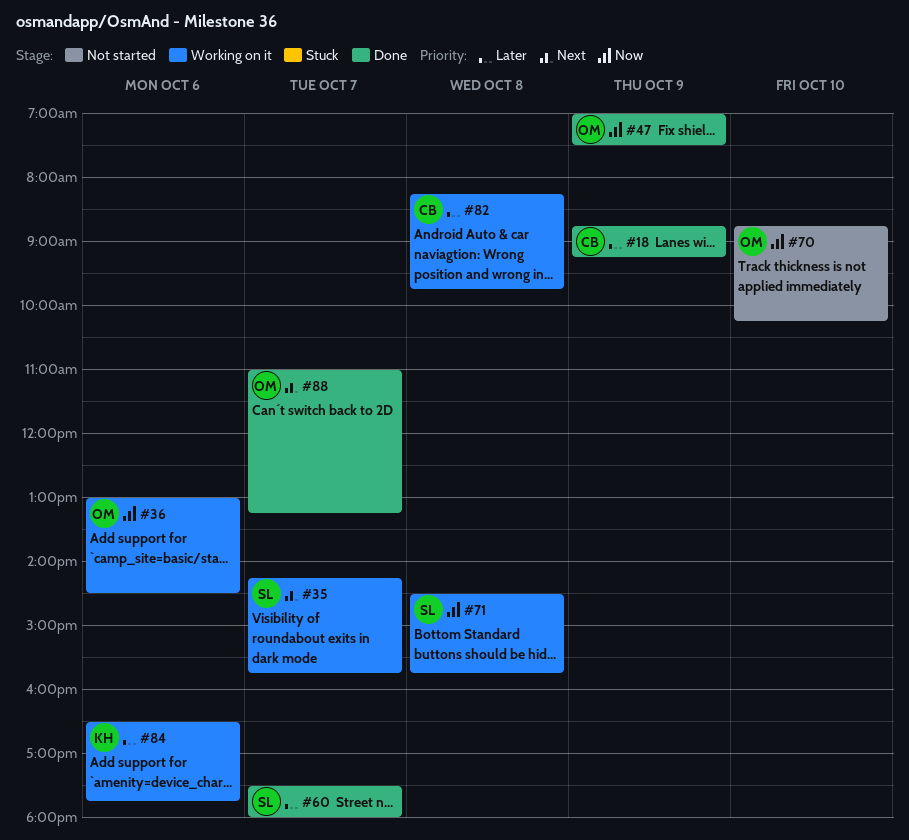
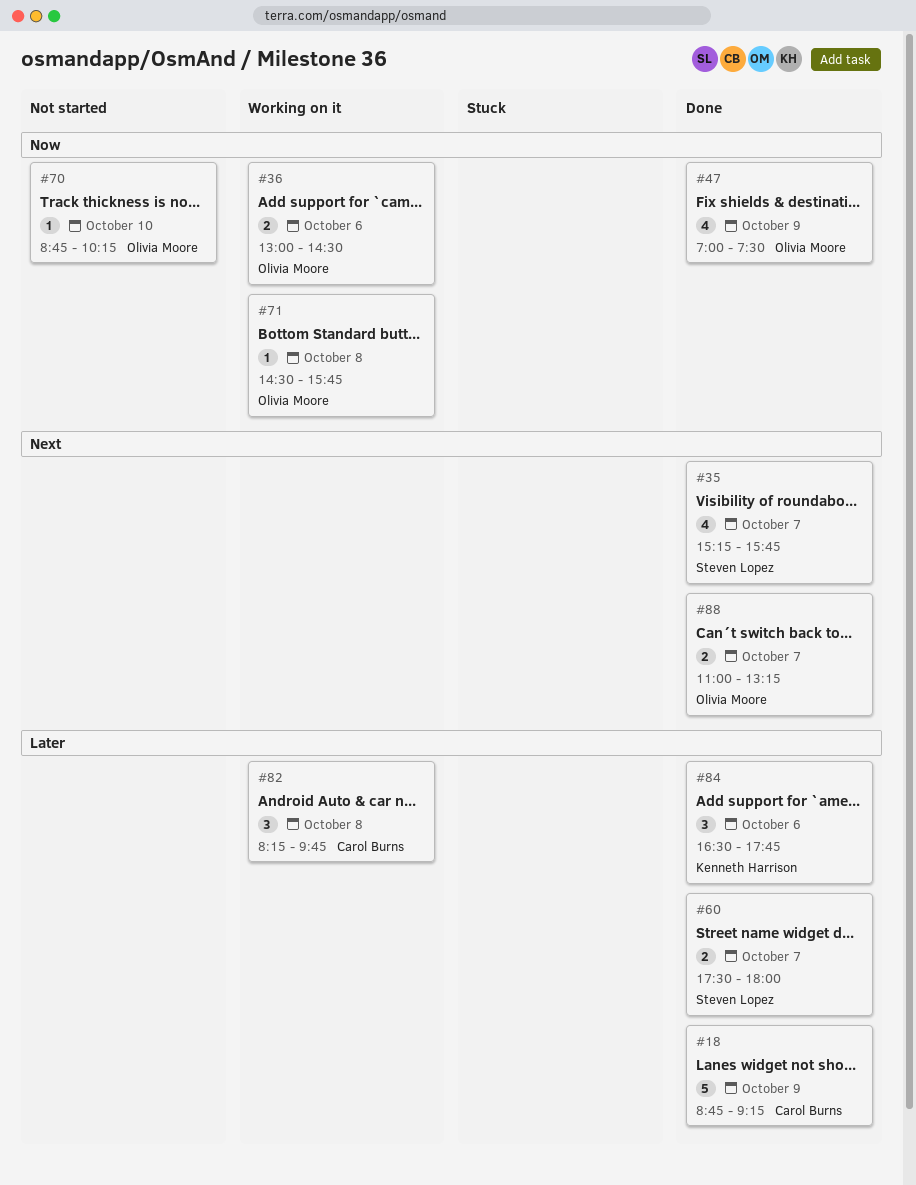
#35, status: Working on it -> Done
#35, begins: 14:15 -> 15:15
#71, owner: Steven Lopez -> Olivia Moore
#84, status: Working on it -> Done

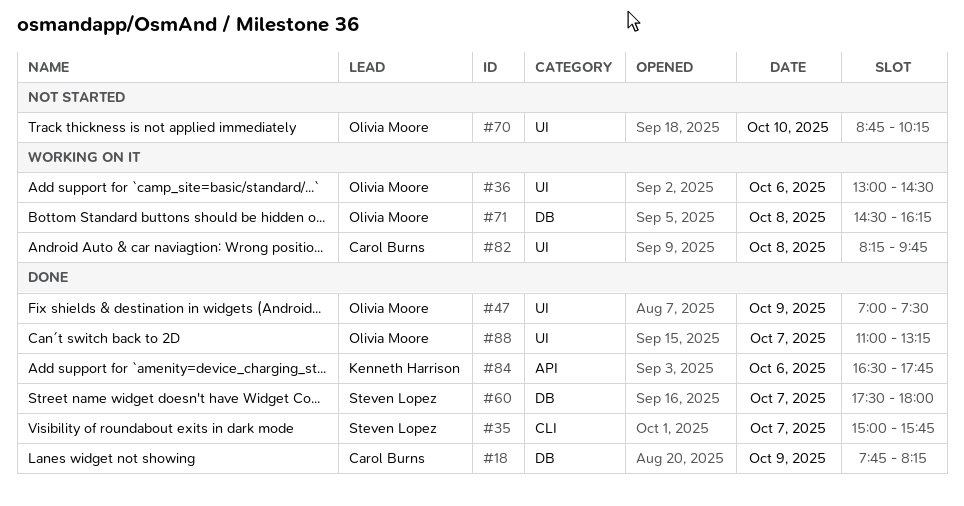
#18, begins: 08:45 -> 07:45
#18, ends: 09:15 -> 08:15
#35, begins: 15:15 -> 15:00
#71, ends: 15:45 -> 16:15

